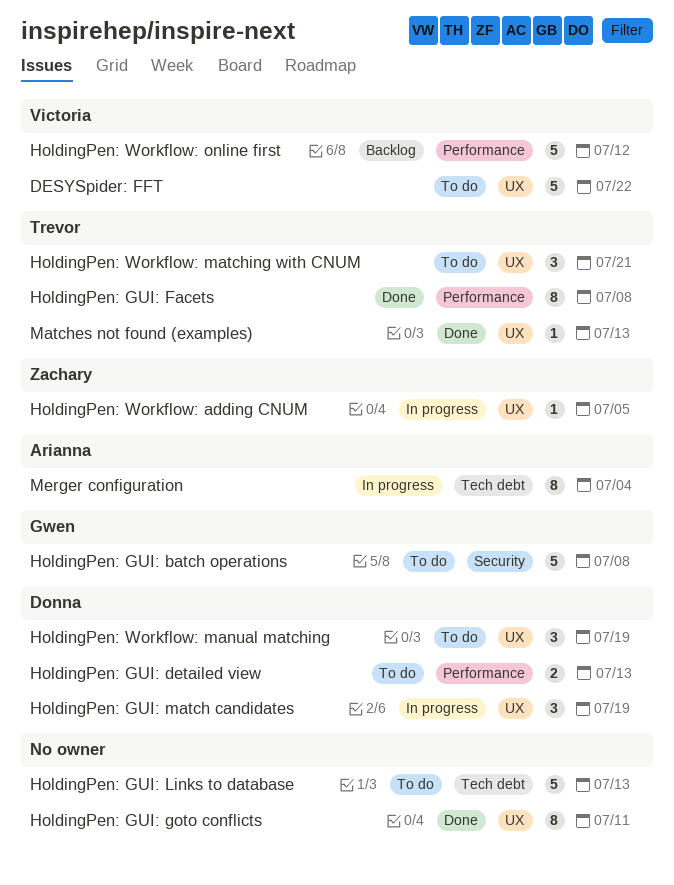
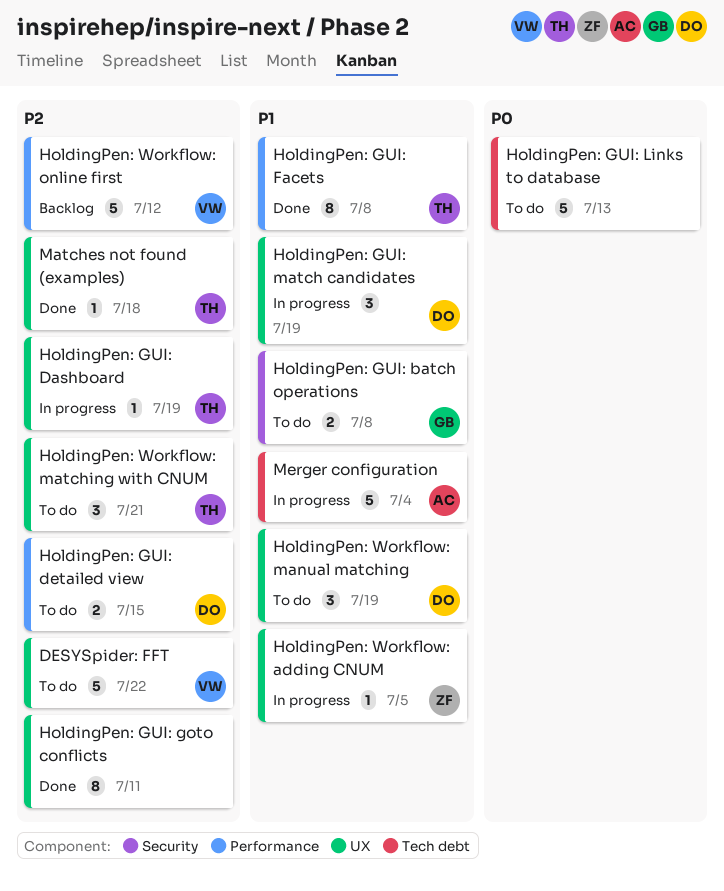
HoldingPen: GUI: batch operations, estimate: 5 -> 2
HoldingPen: GUI: Dashboard: none -> present
HoldingPen: GUI: detailed view, due: Jul 13 -> Jul 15
Matches not found (examples), due: Jul 13 -> Jul 18
Merger configuration, estimate: 8 -> 5

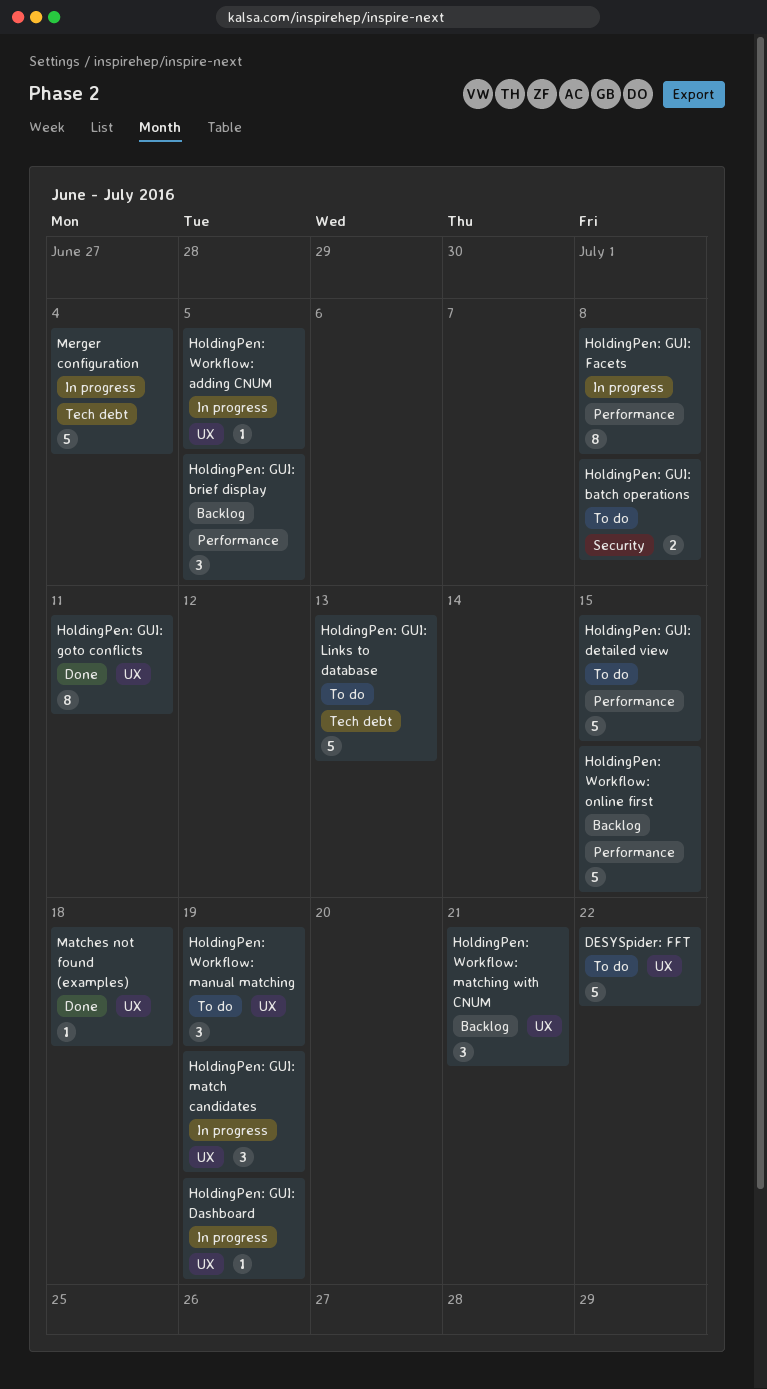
HoldingPen: GUI: brief display: none -> present
HoldingPen: GUI: detailed view, estimate: 2 -> 5
HoldingPen: GUI: Facets, status: Done -> In progress
HoldingPen: Workflow: matching with CNUM, status: To do -> Backlog
HoldingPen: Workflow: online first, due: Jul 12 -> Jul 15

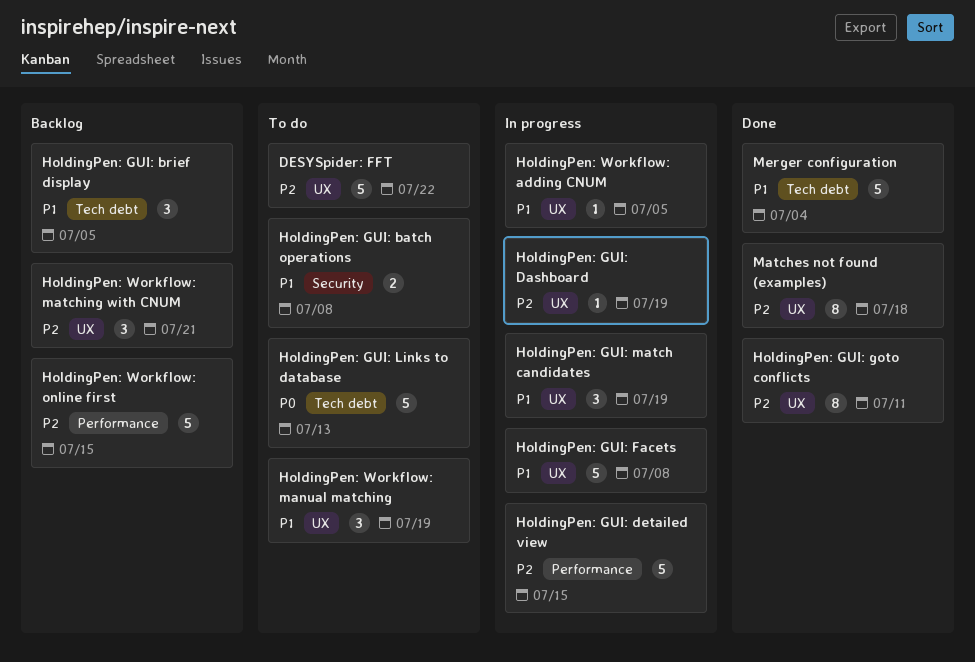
HoldingPen: GUI: brief display, label: Performance -> Tech debt
HoldingPen: GUI: detailed view, status: To do -> In progress
HoldingPen: GUI: Facets, label: Performance -> UX
HoldingPen: GUI: Facets, estimate: 8 -> 5
Matches not found (examples), estimate: 1 -> 8
Merger configuration, status: In progress -> Done

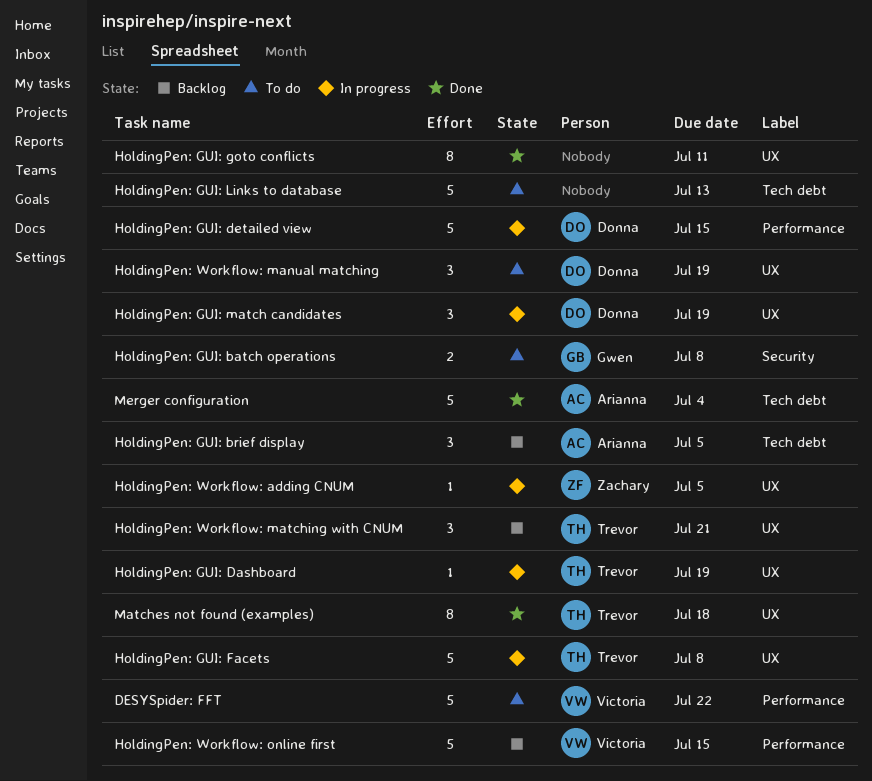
DESYSpider: FFT, label: UX -> Performance

